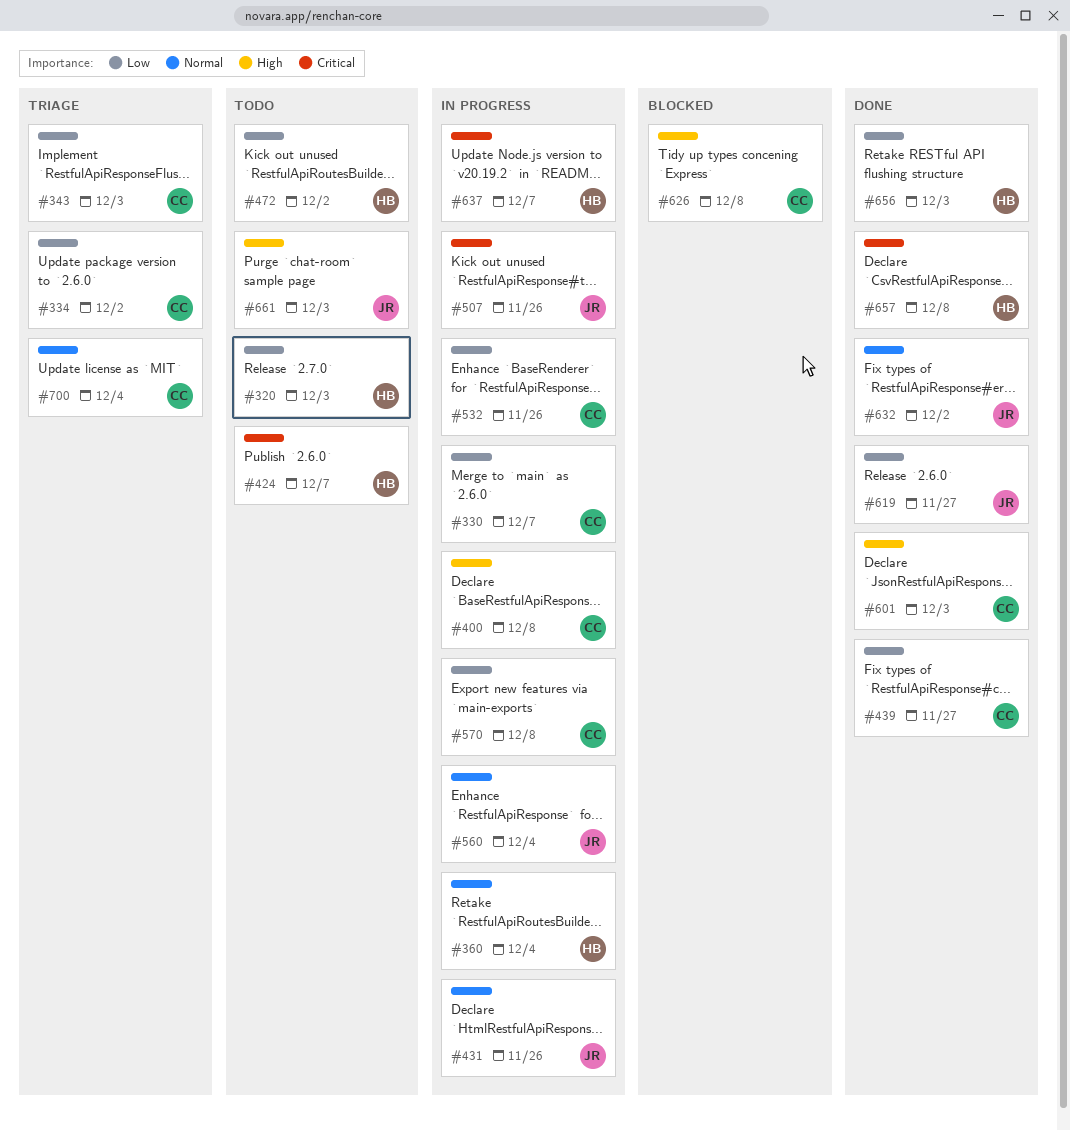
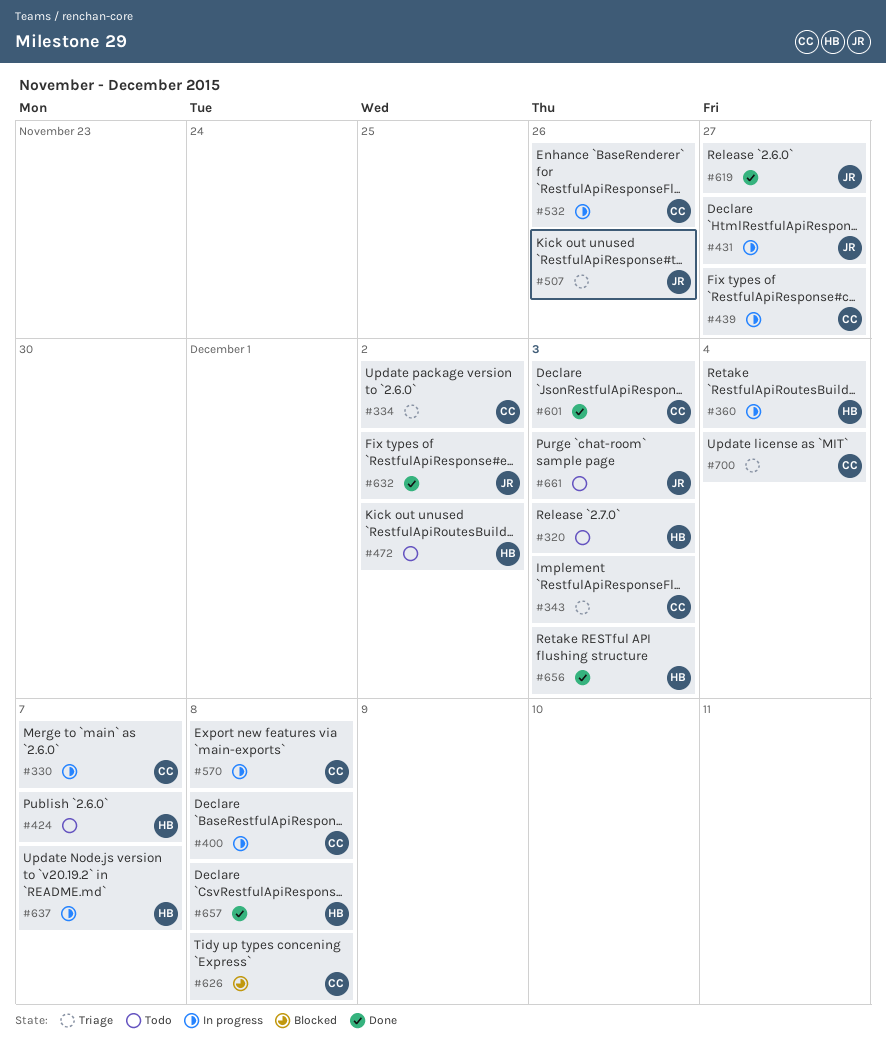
#431, due: Nov 26 -> Nov 27
#439, status: Done -> In progress
#507, status: In progress -> Triage
#560: present -> none

